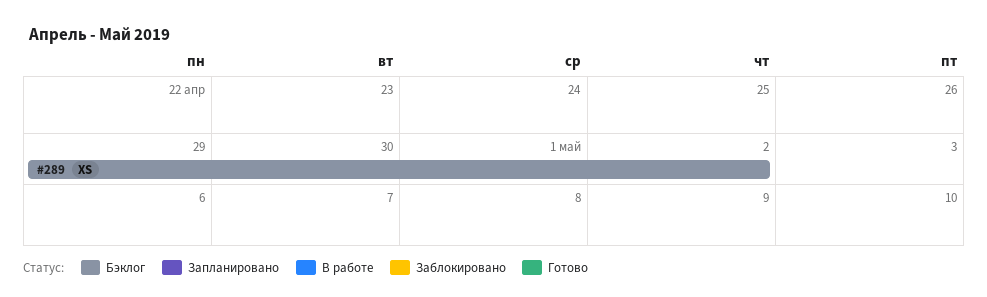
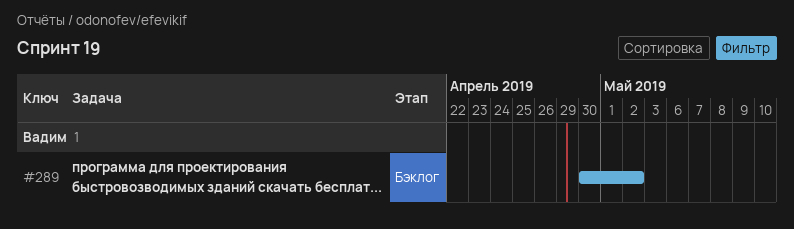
#289, start: Apr 29 -> Apr 30

